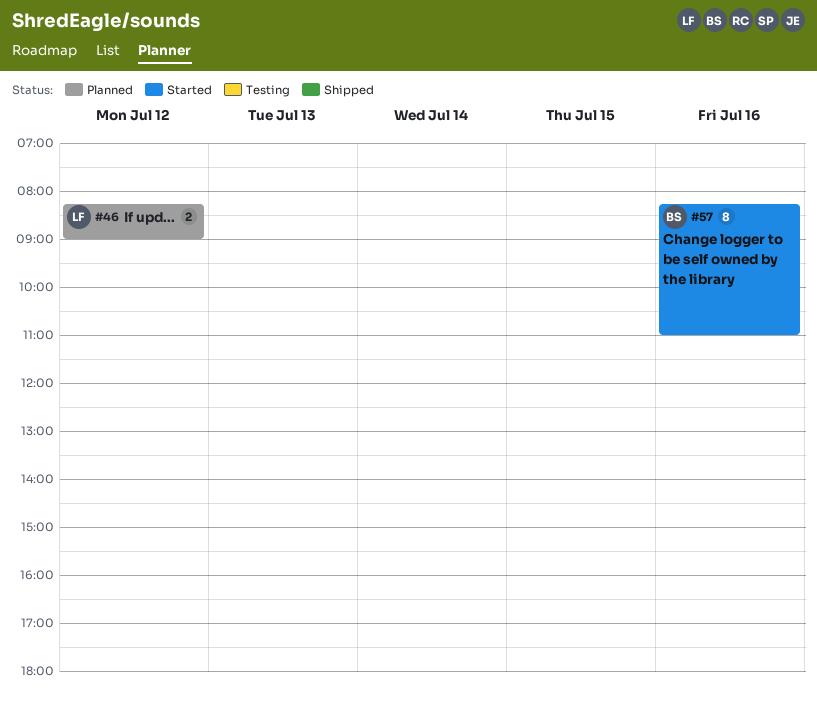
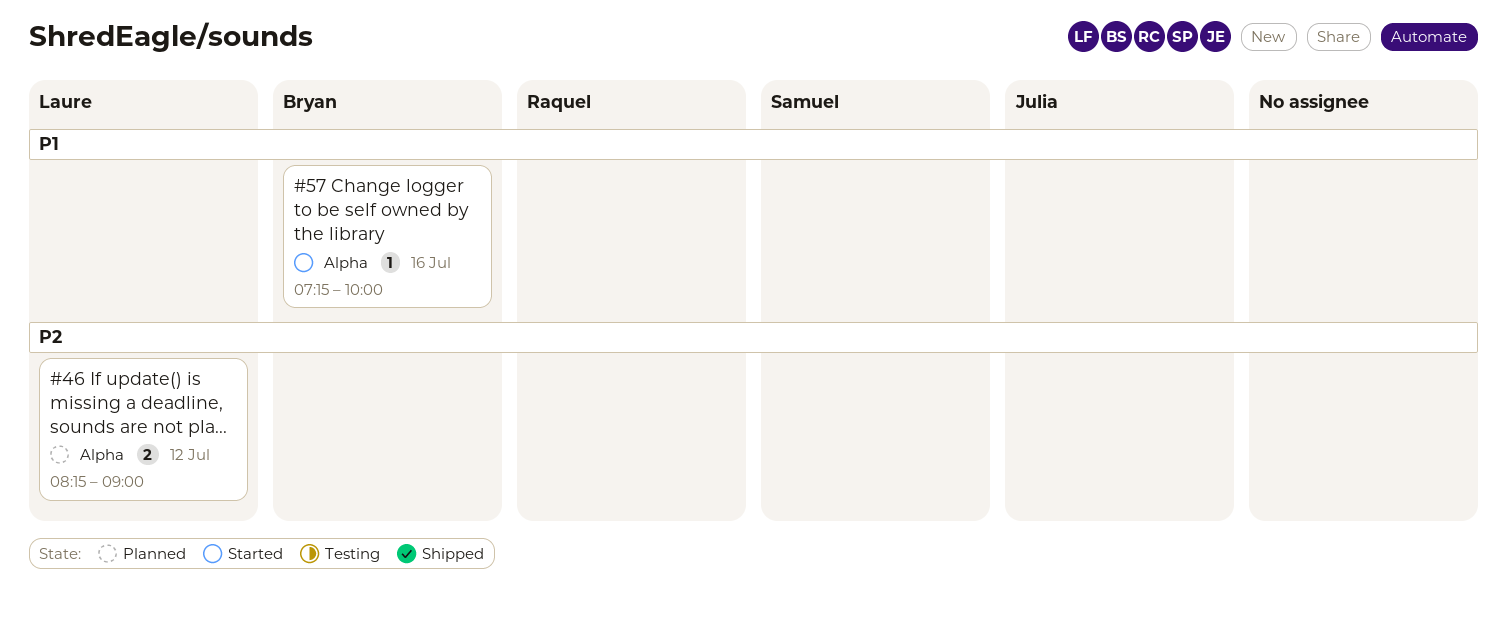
#57, estimate: 8 -> 1
#57, begins: 08:15 -> 07:15
#57, ends: 11:00 -> 10:00

